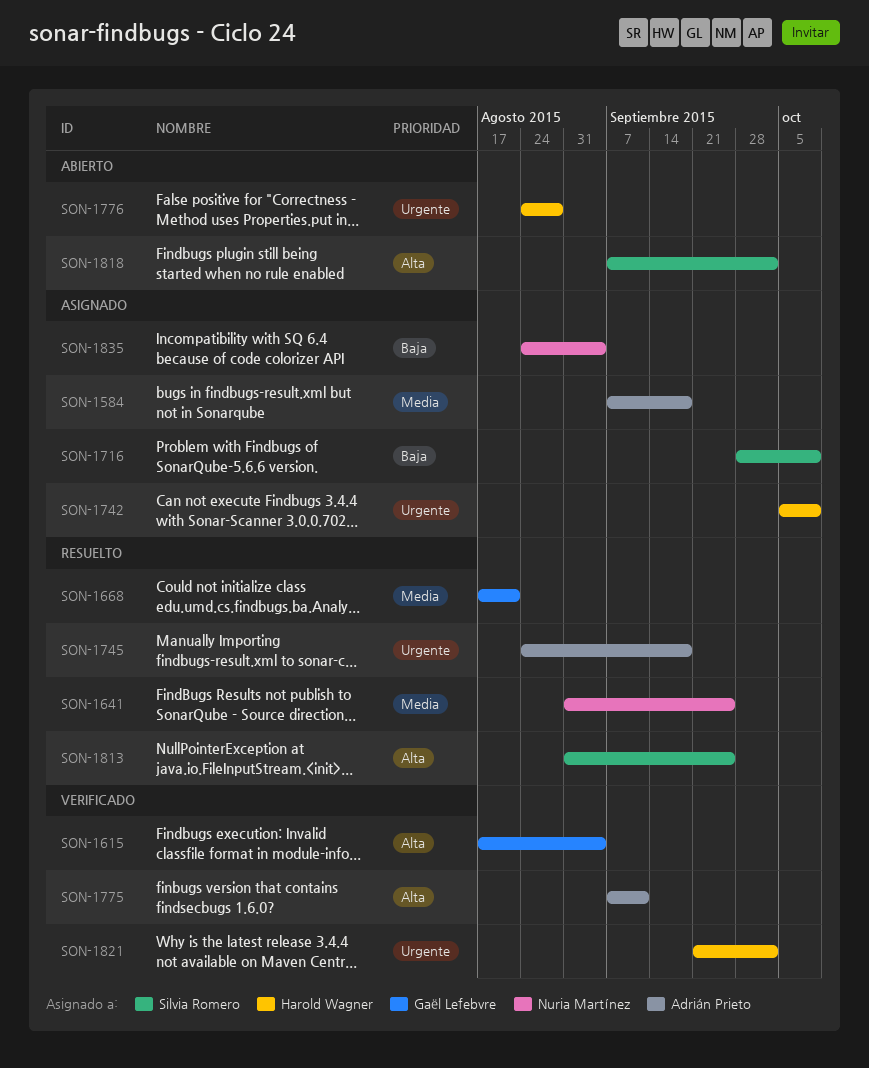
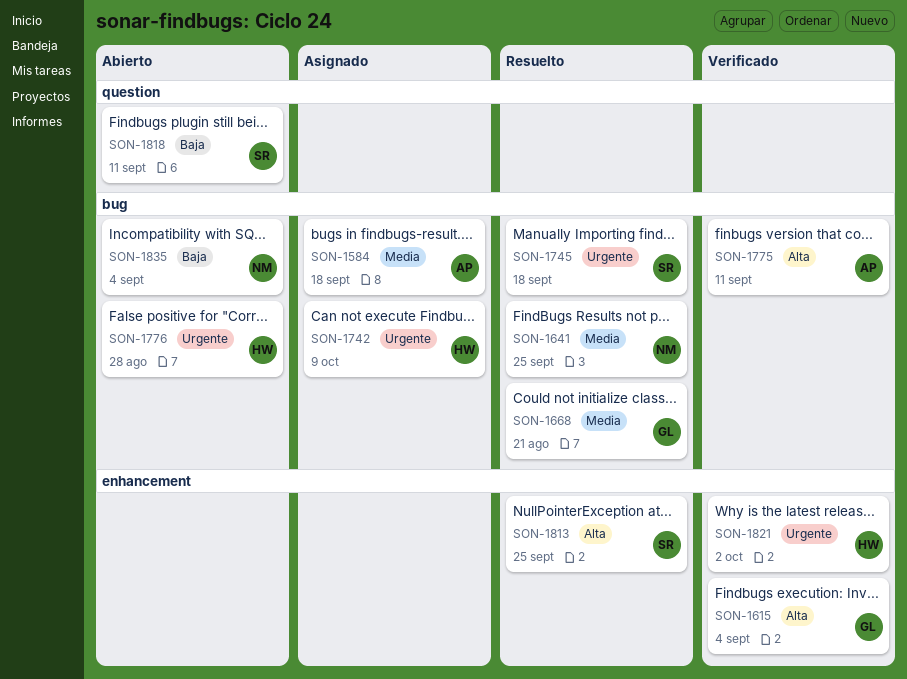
SON-1716: present -> none
SON-1745, owner: Adrián Prieto -> Silvia Romero
SON-1818, priority: Alta -> Baja
SON-1818, due: Oct 2 -> Sep 11
SON-1835, status: Asignado -> Abierto

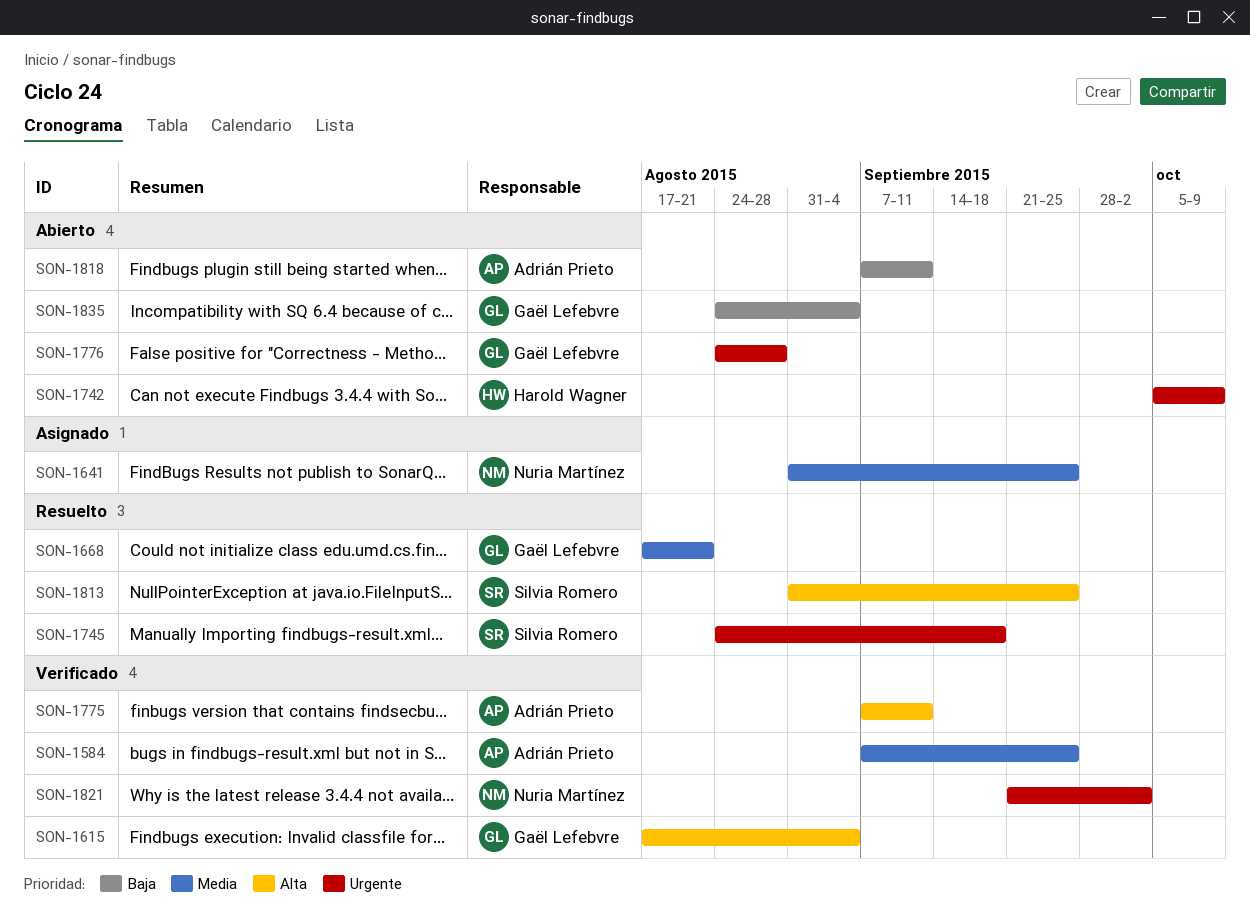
SON-1584, status: Asignado -> Verificado
SON-1584, due: Sep 18 -> Sep 25
SON-1641, status: Resuelto -> Asignado
SON-1742, status: Asignado -> Abierto
SON-1776, owner: Harold Wagner -> Gaël Lefebvre
SON-1818, owner: Silvia Romero -> Adrián Prieto
SON-1821, owner: Harold Wagner -> Nuria Martínez
SON-1835, owner: Nuria Martínez -> Gaël Lefebvre

